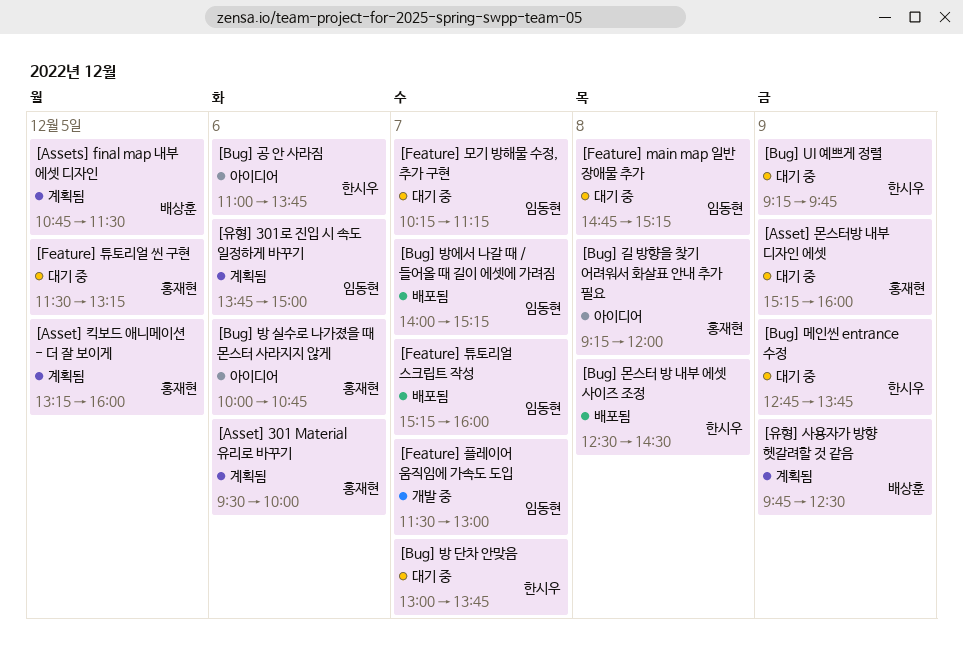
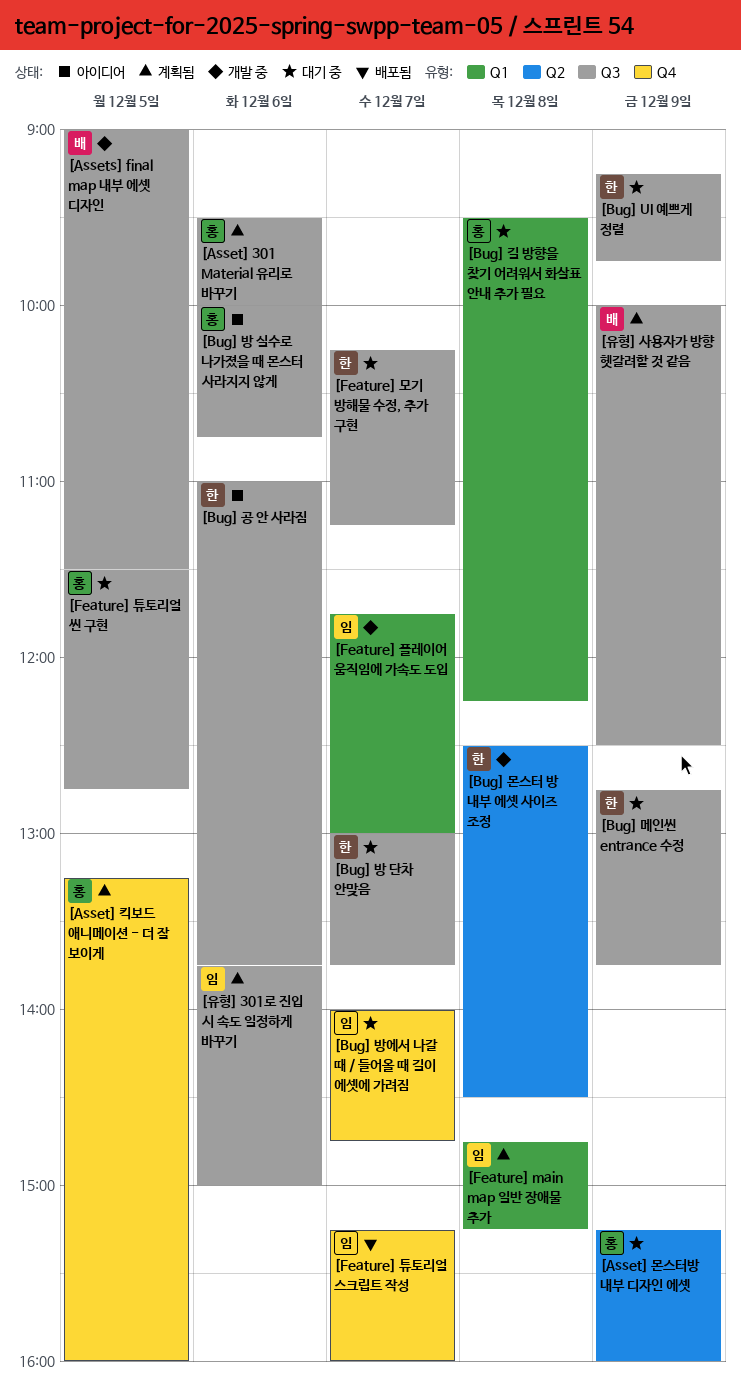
[Assets] final map 내부 에셋 디자인, status: 계획됨 -> 개발 중
[Assets] final map 내부 에셋 디자인, begins: 10:45 -> 09:00
[Bug] 길 방향을 찾기 어려워서 화살표 안내 추가 필요, status: 아이디어 -> 대기 중
[Bug] 길 방향을 찾기 어려워서 화살표 안내 추가 필요, begins: 09:15 -> 09:30
[Bug] 길 방향을 찾기 어려워서 화살표 안내 추가 필요, ends: 12:00 -> 12:15
[Bug] 몬스터 방 내부 에셋 사이즈 조정, status: 배포됨 -> 개발 중
[Bug] 방에서 나갈 때 / 들어올 때 길이 에셋에 가려짐, status: 배포됨 -> 대기 중
[Bug] 방에서 나갈 때 / 들어올 때 길이 에셋에 가려짐, ends: 15:15 -> 14:45
[Feature] main map 일반 장애물 추가, status: 대기 중 -> 계획됨
[Feature] 모기 방해물 수정, 추가 구현, owner: 임동현 -> 한시우
[Feature] 튜토리얼 씬 구현, ends: 13:15 -> 12:45
[Feature] 플레이어 움직임에 가속도 도입, begins: 11:30 -> 11:45
[유형] 사용자가 방향 헷갈려할 것 같음, begins: 09:45 -> 10:00

